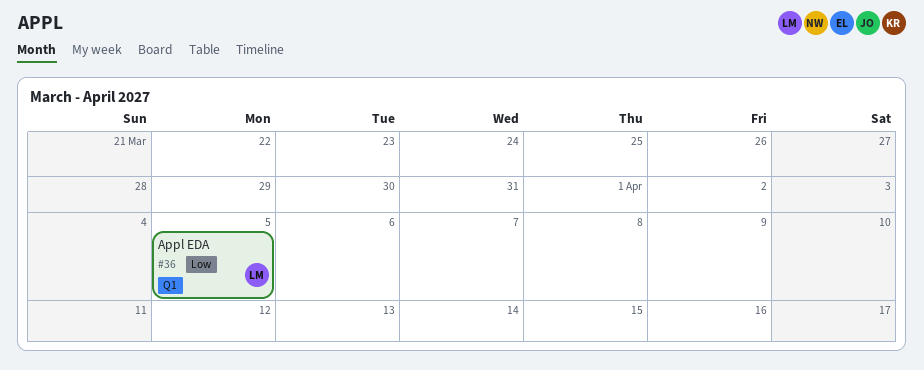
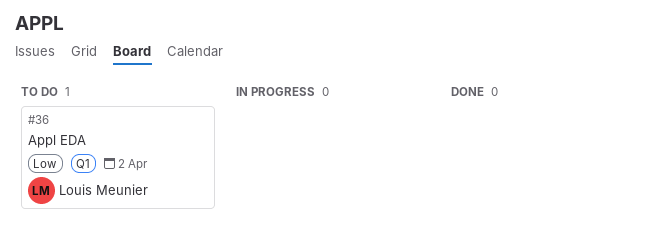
#36, due: Apr 5 -> Apr 2

